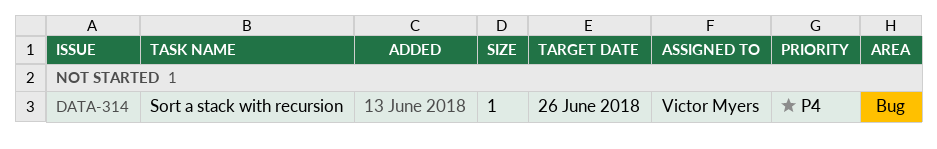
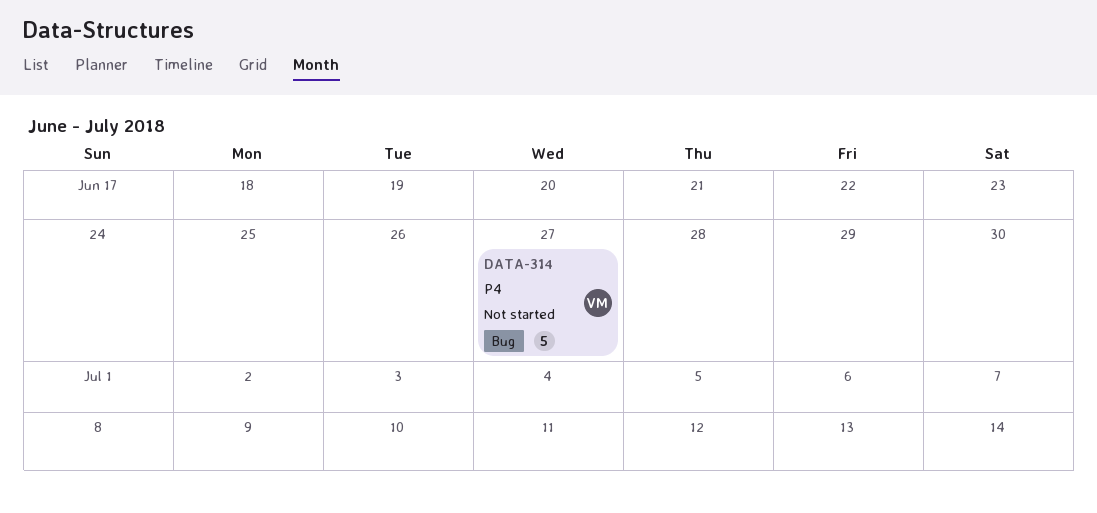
DATA-314, estimate: 1 -> 5
DATA-314, due: Jun 26 -> Jun 27

